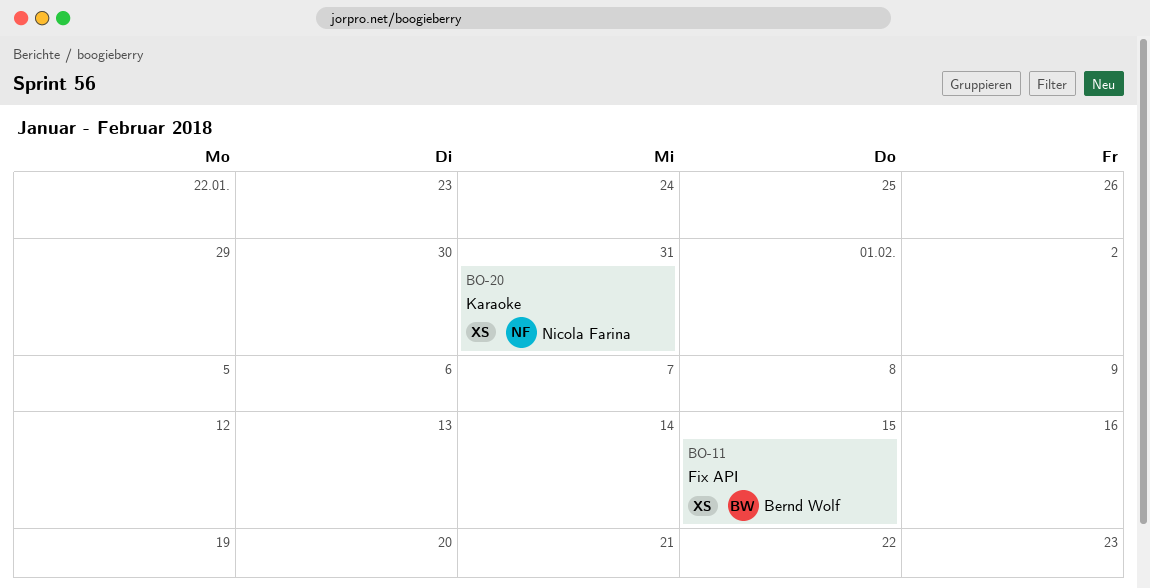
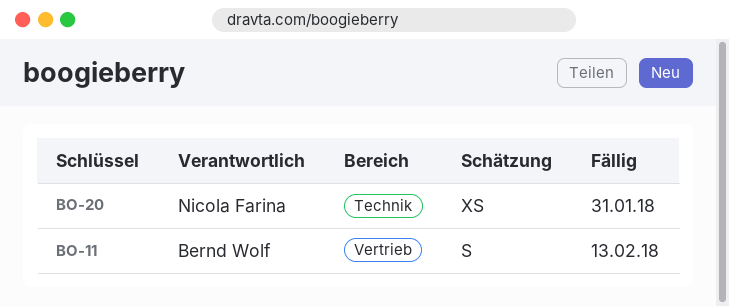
BO-11, estimate: XS -> S
BO-11, due: Feb 15 -> Feb 13

